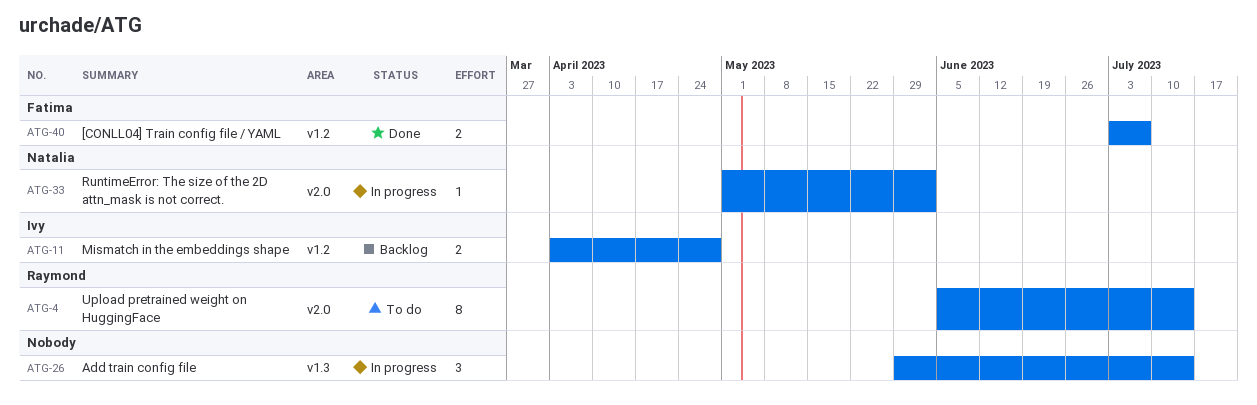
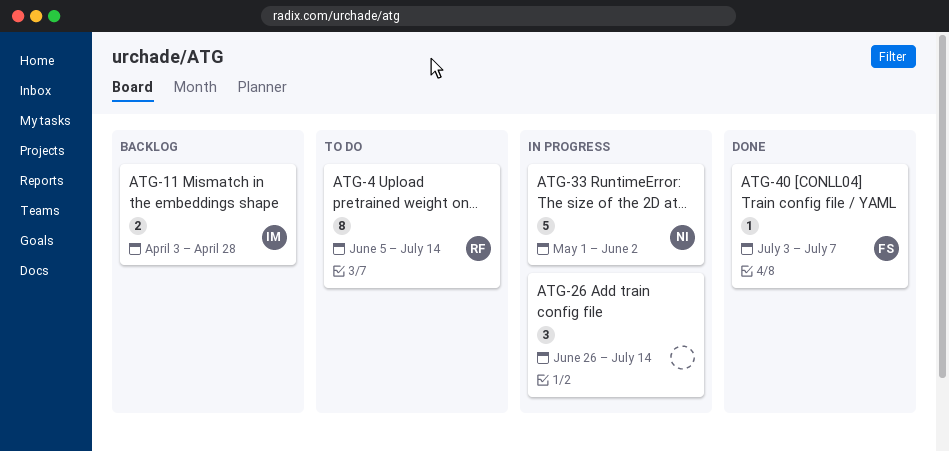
ATG-26, start: May 29 -> Jun 26
ATG-33, estimate: 1 -> 5
ATG-40, estimate: 2 -> 1

